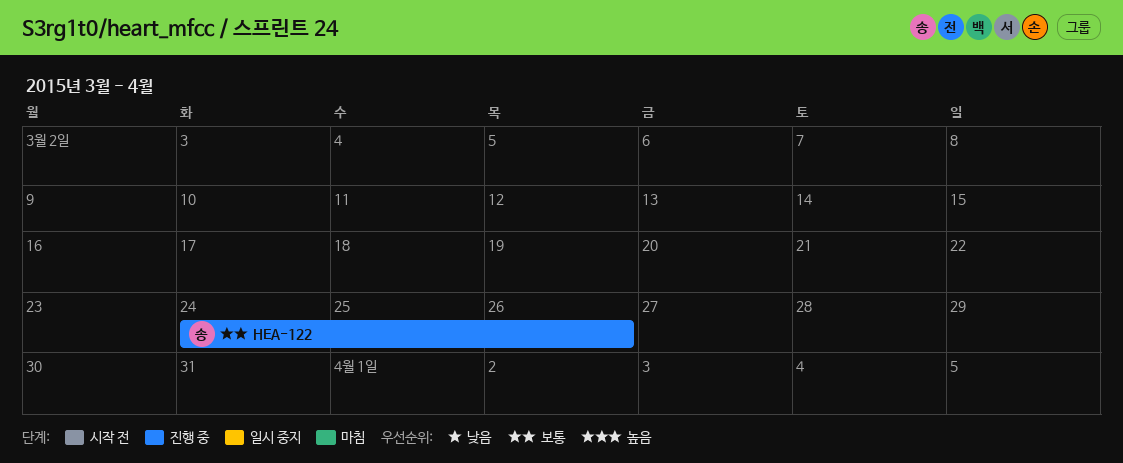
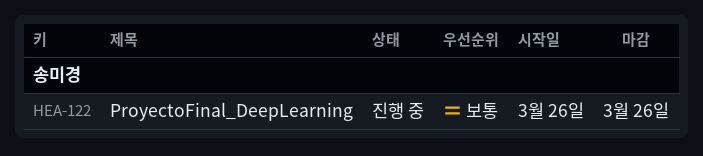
HEA-122, start: Mar 24 -> Mar 26

